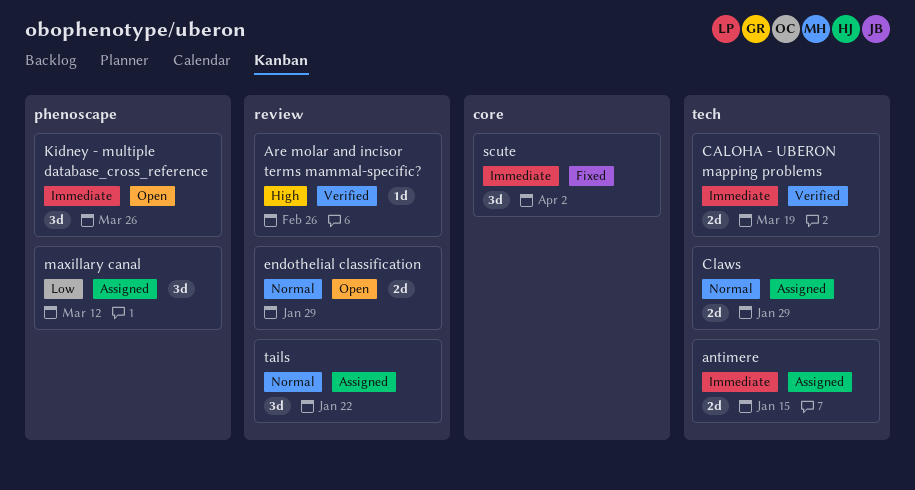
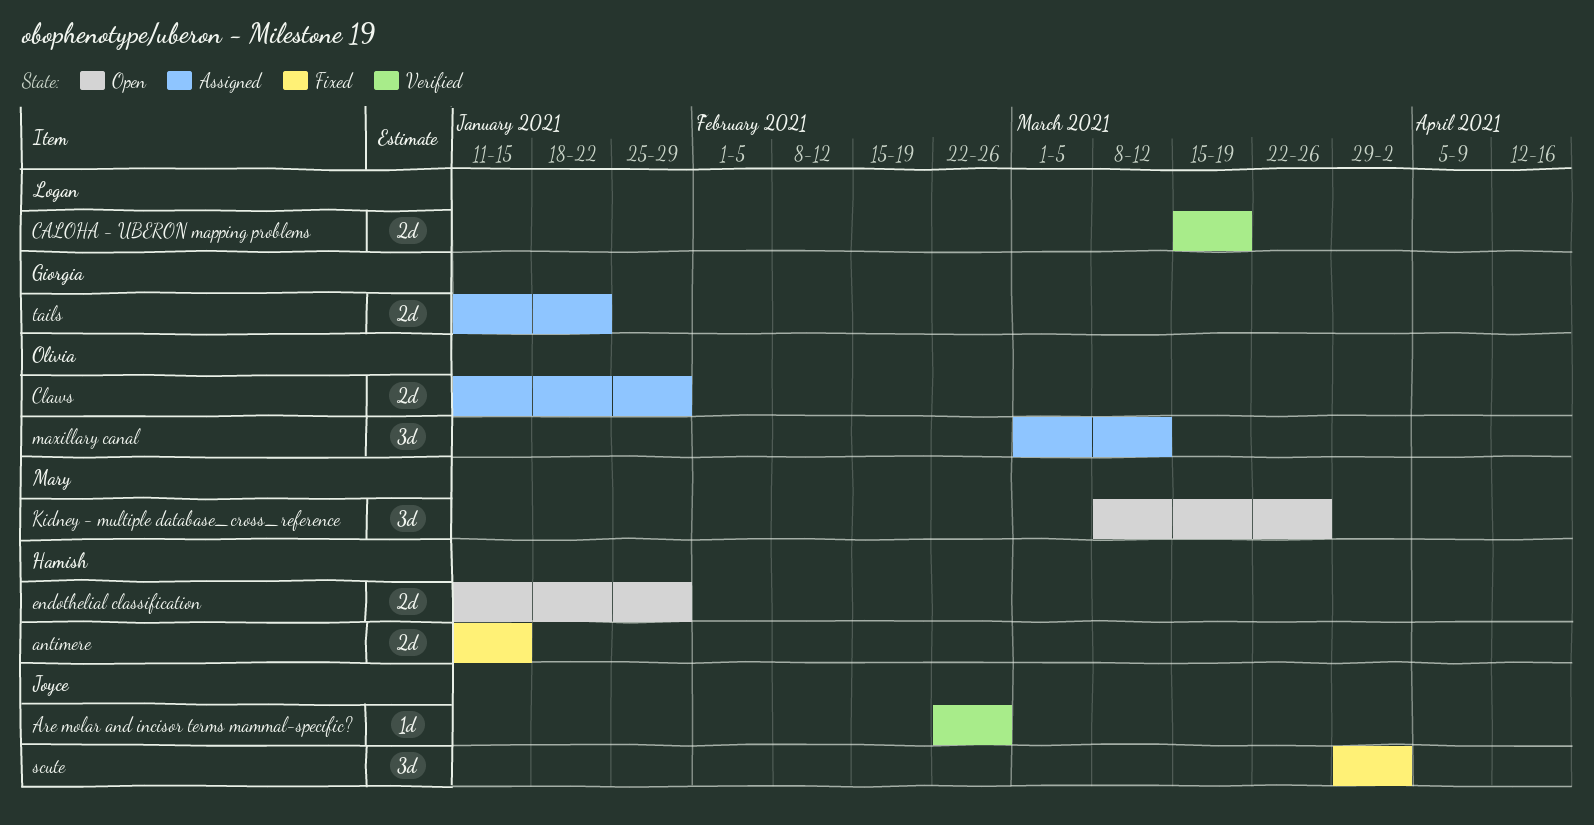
antimere, status: Assigned -> Fixed
tails, estimate: 3d -> 2d

